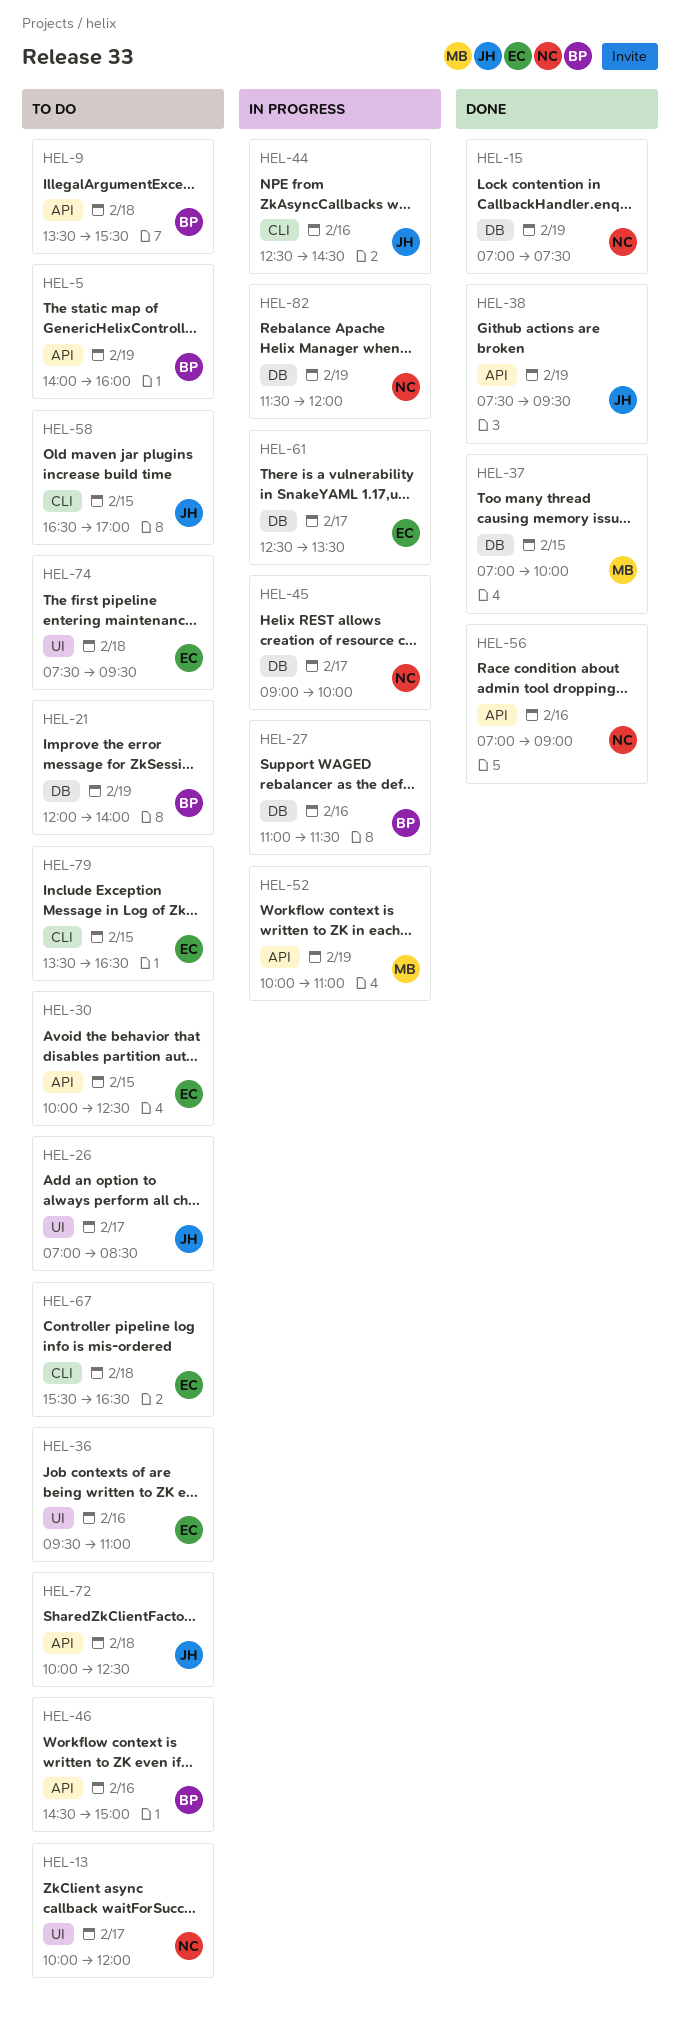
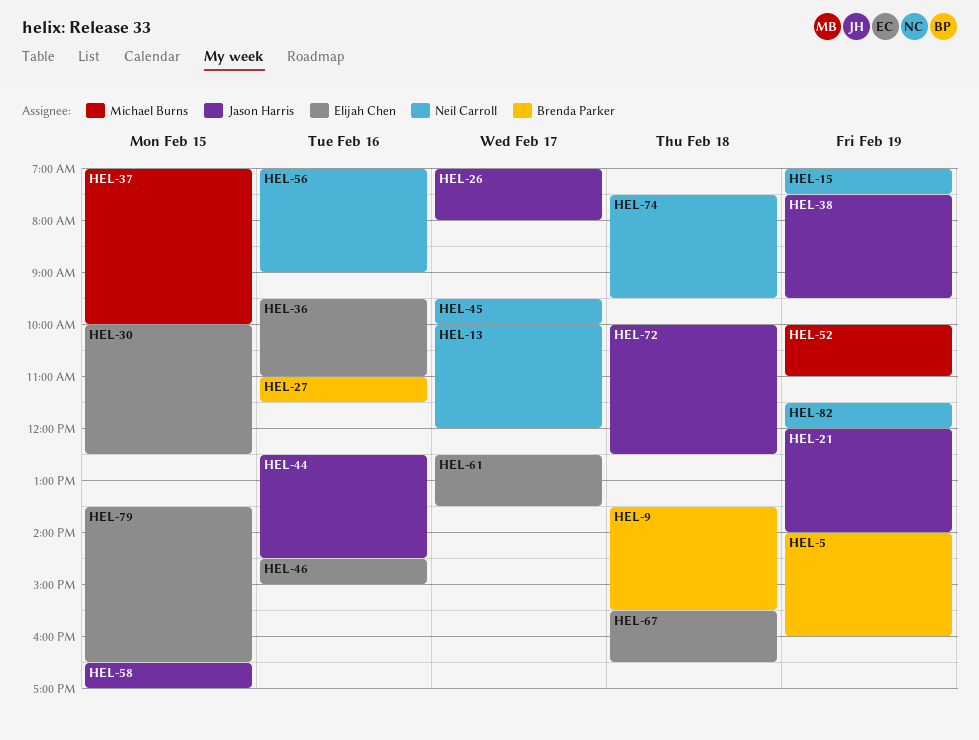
HEL-21, owner: Brenda Parker -> Jason Harris
HEL-26, ends: 08:30 -> 08:00
HEL-45, begins: 09:00 -> 09:30
HEL-46, owner: Brenda Parker -> Elijah Chen
HEL-74, owner: Elijah Chen -> Neil Carroll

